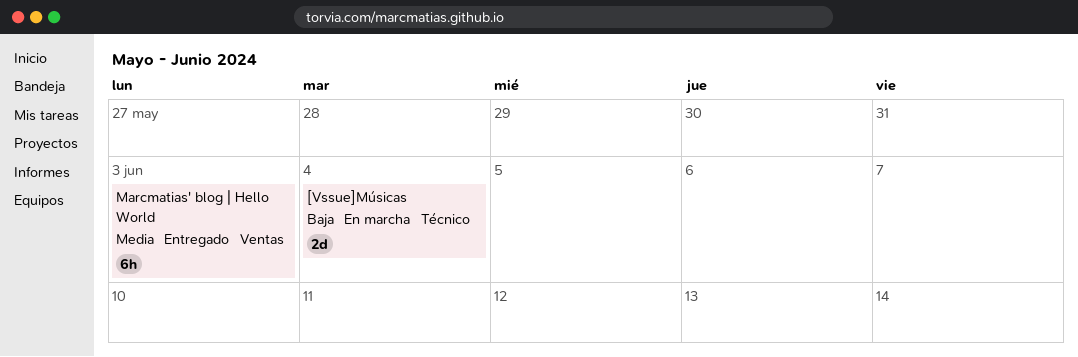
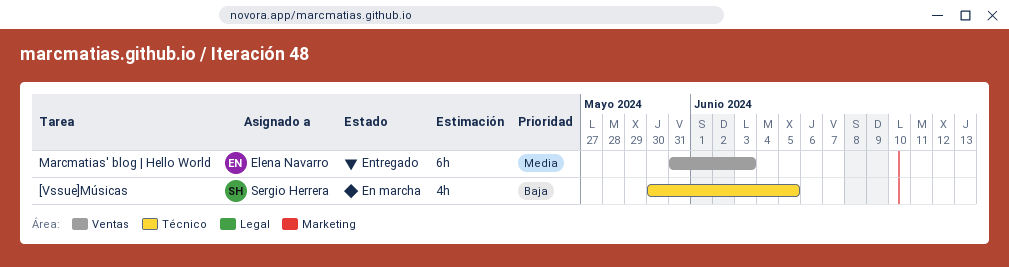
[Vssue]Músicas, estimate: 2d -> 4h
[Vssue]Músicas, due: Jun 4 -> Jun 5

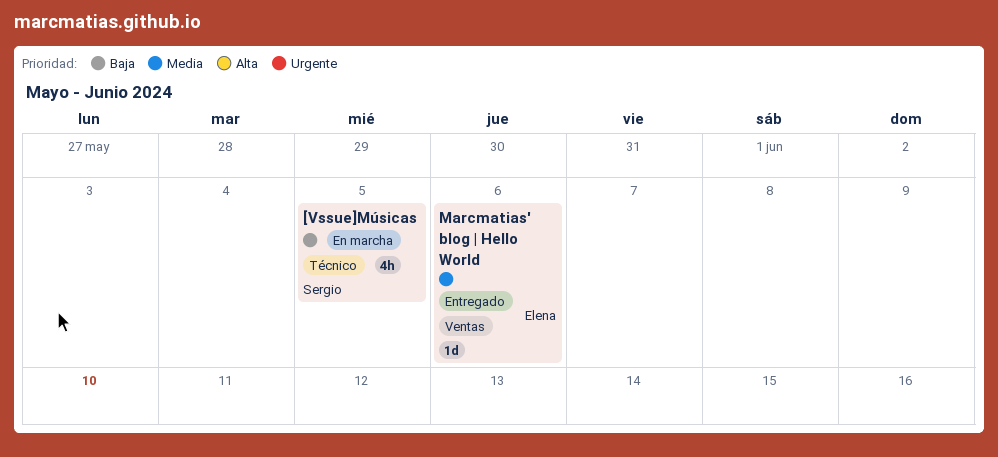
Marcmatias' blog | Hello World, estimate: 6h -> 1d
Marcmatias' blog | Hello World, due: Jun 3 -> Jun 6

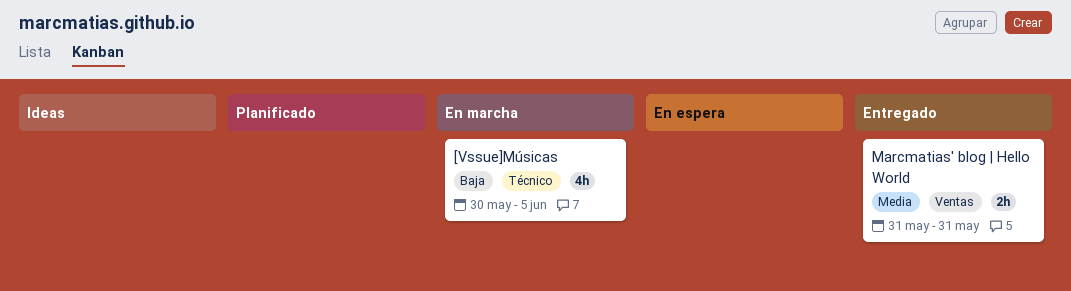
Marcmatias' blog | Hello World, estimate: 1d -> 2h
Marcmatias' blog | Hello World, due: Jun 6 -> May 31

